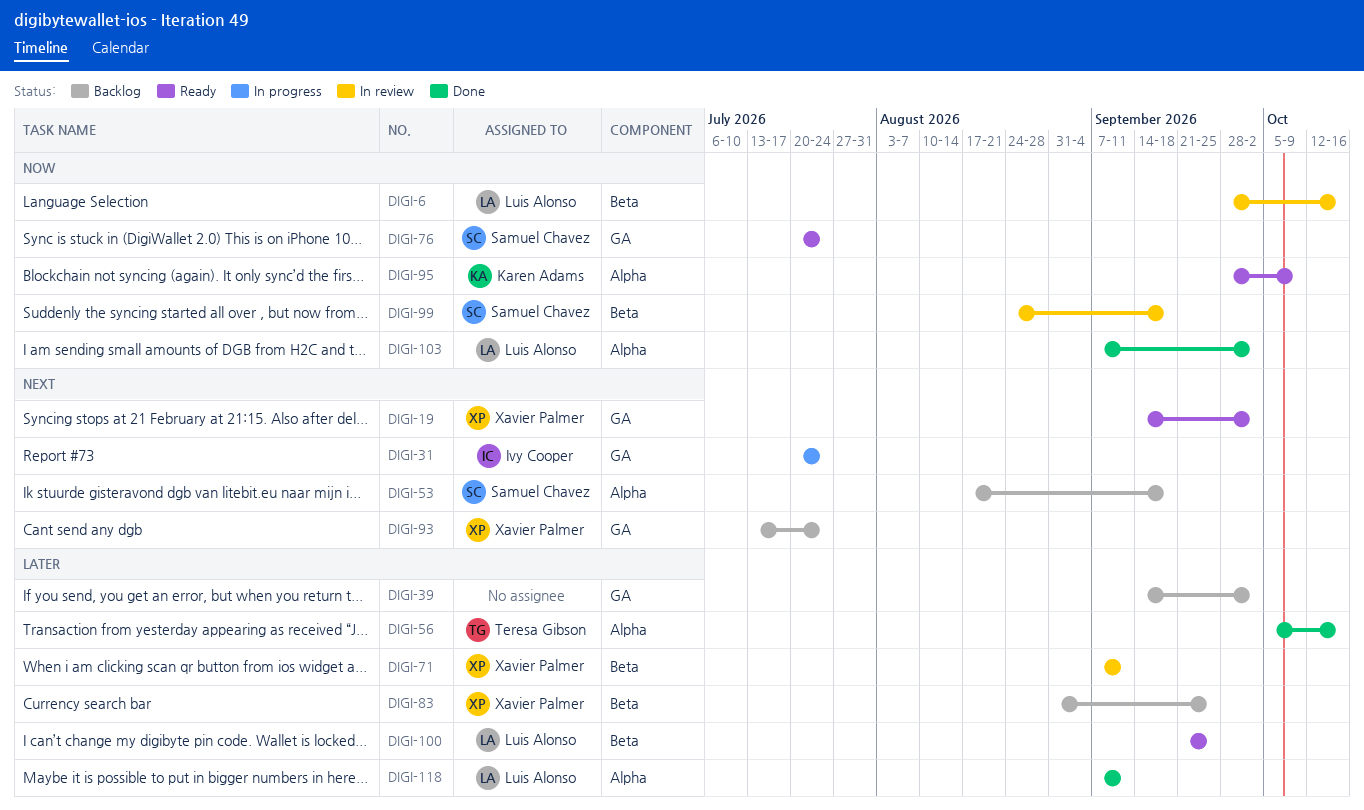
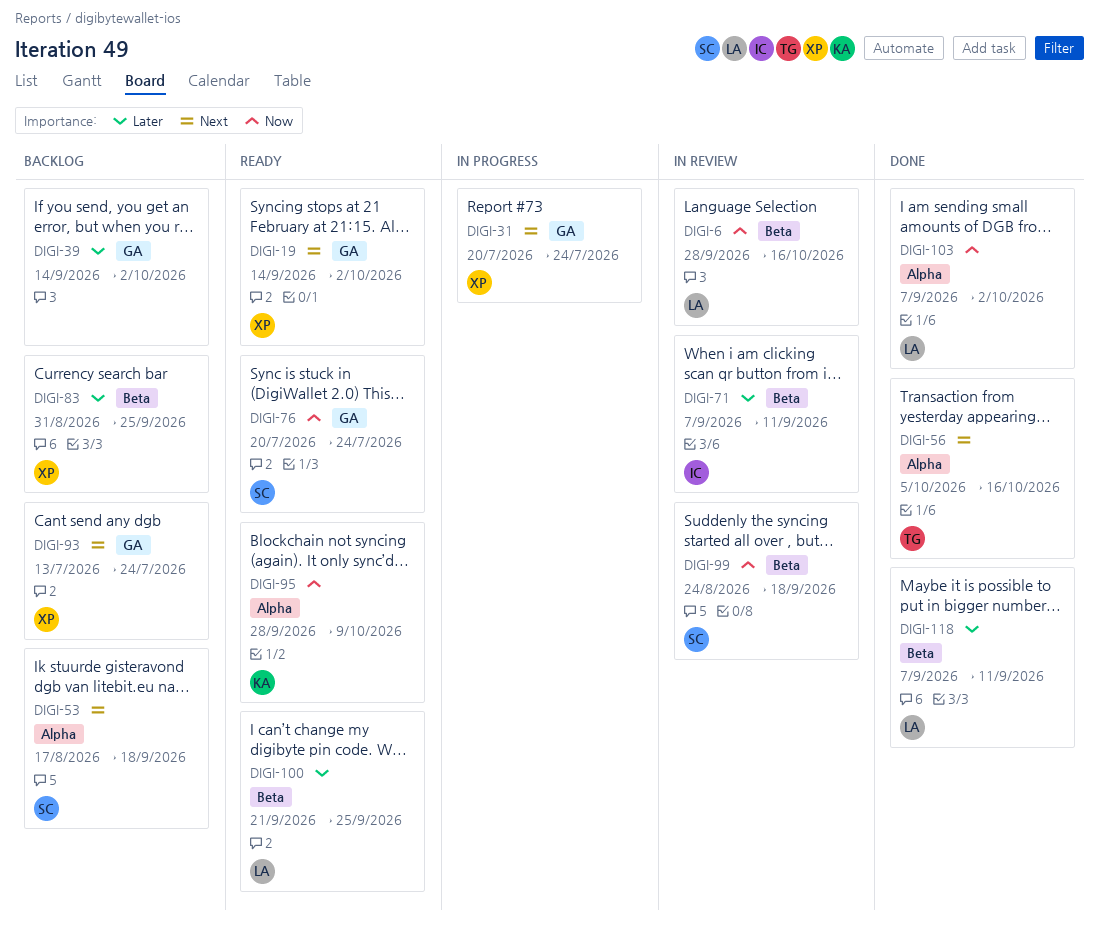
DIGI-31, owner: Ivy Cooper -> Xavier Palmer
DIGI-56, priority: Later -> Next
DIGI-71, owner: Xavier Palmer -> Ivy Cooper
DIGI-118, label: Alpha -> Beta

